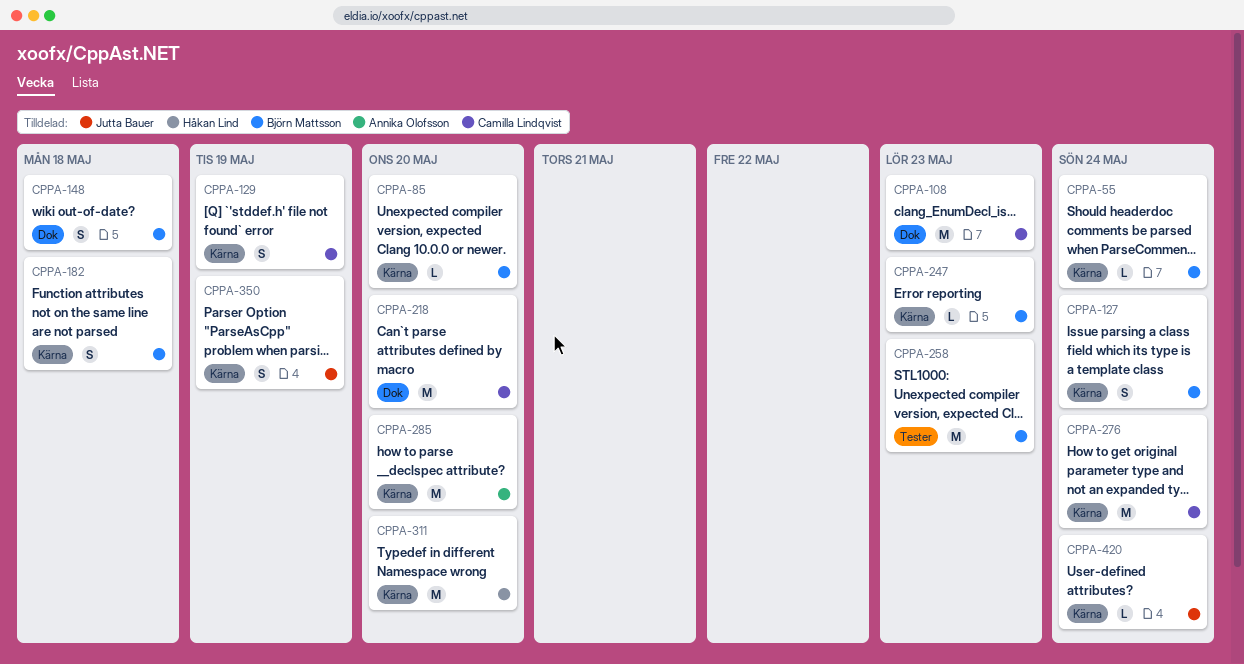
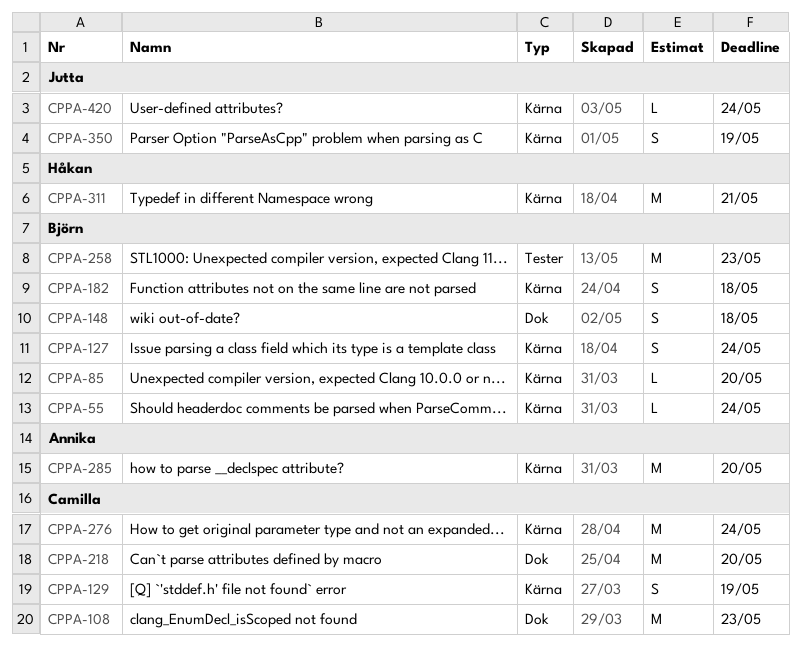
CPPA-247: present -> none
CPPA-311, due: May 20 -> May 21

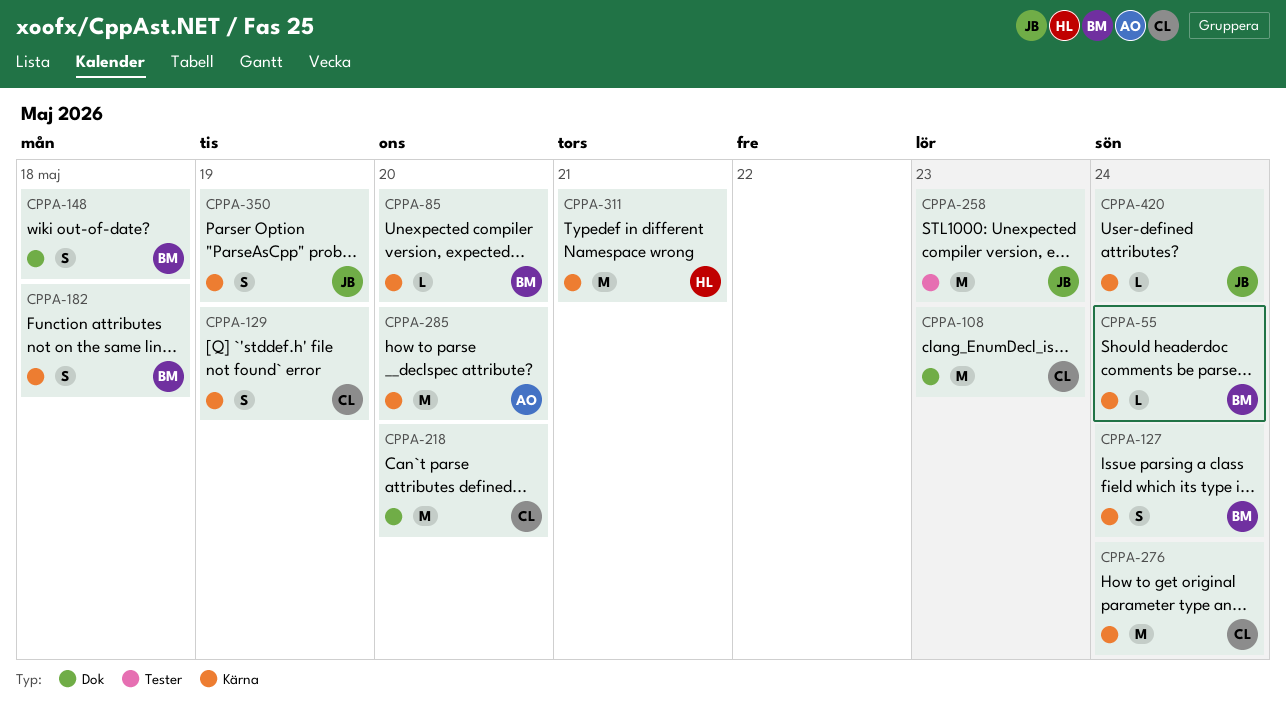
CPPA-258, owner: Björn -> Jutta

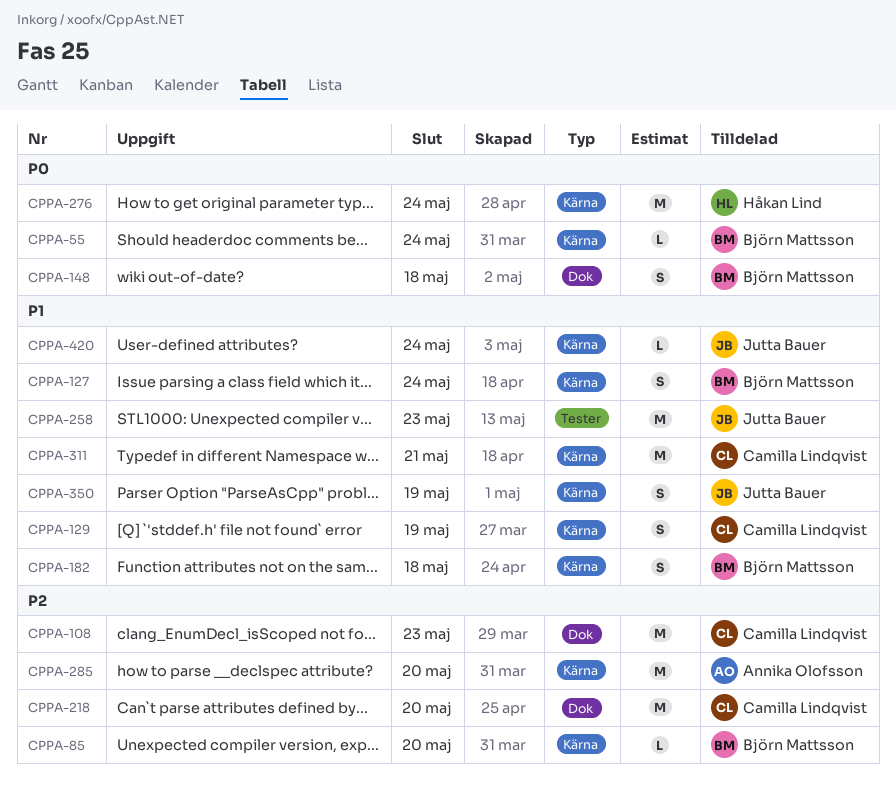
CPPA-276, owner: Camilla Lindqvist -> Håkan Lind
CPPA-311, owner: Håkan Lind -> Camilla Lindqvist

